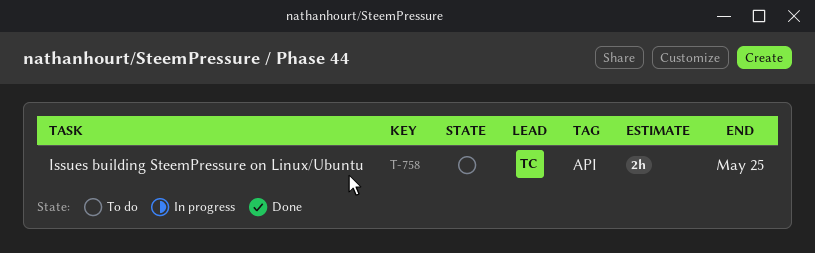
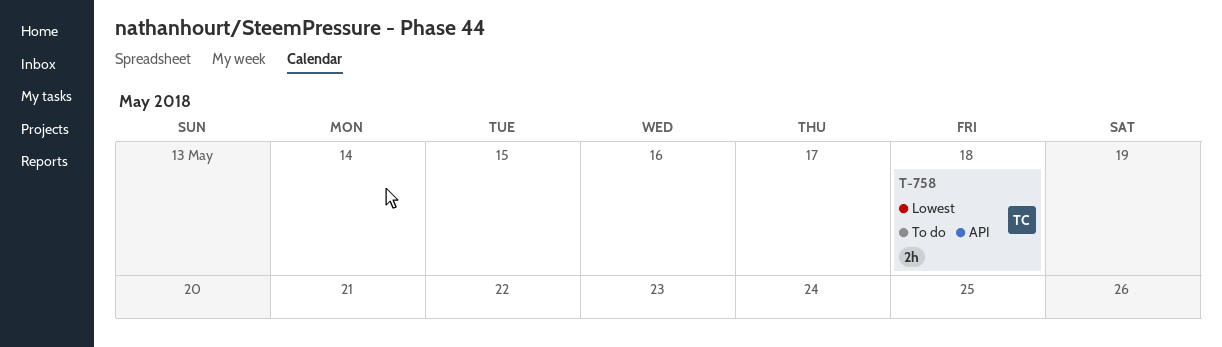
T-758, due: May 25 -> May 18

